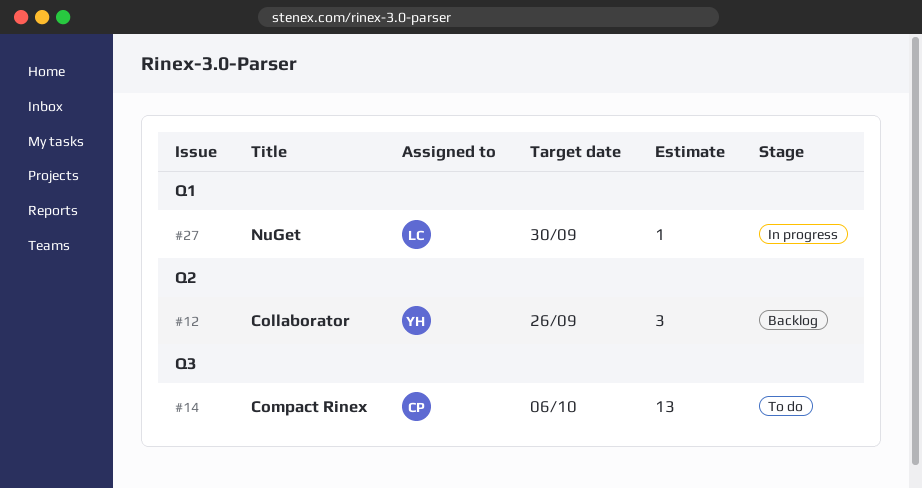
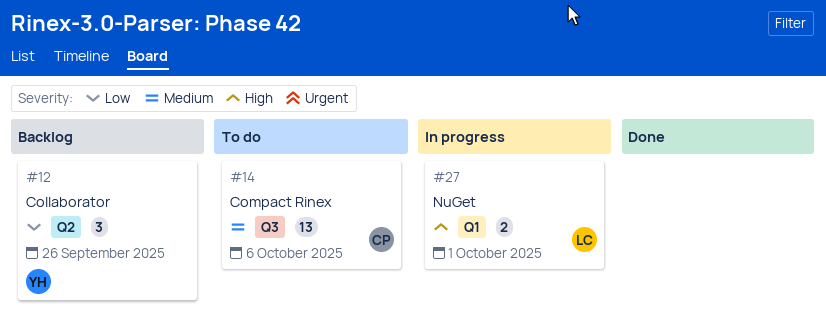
#27, estimate: 1 -> 2
#27, due: Sep 30 -> Oct 1

